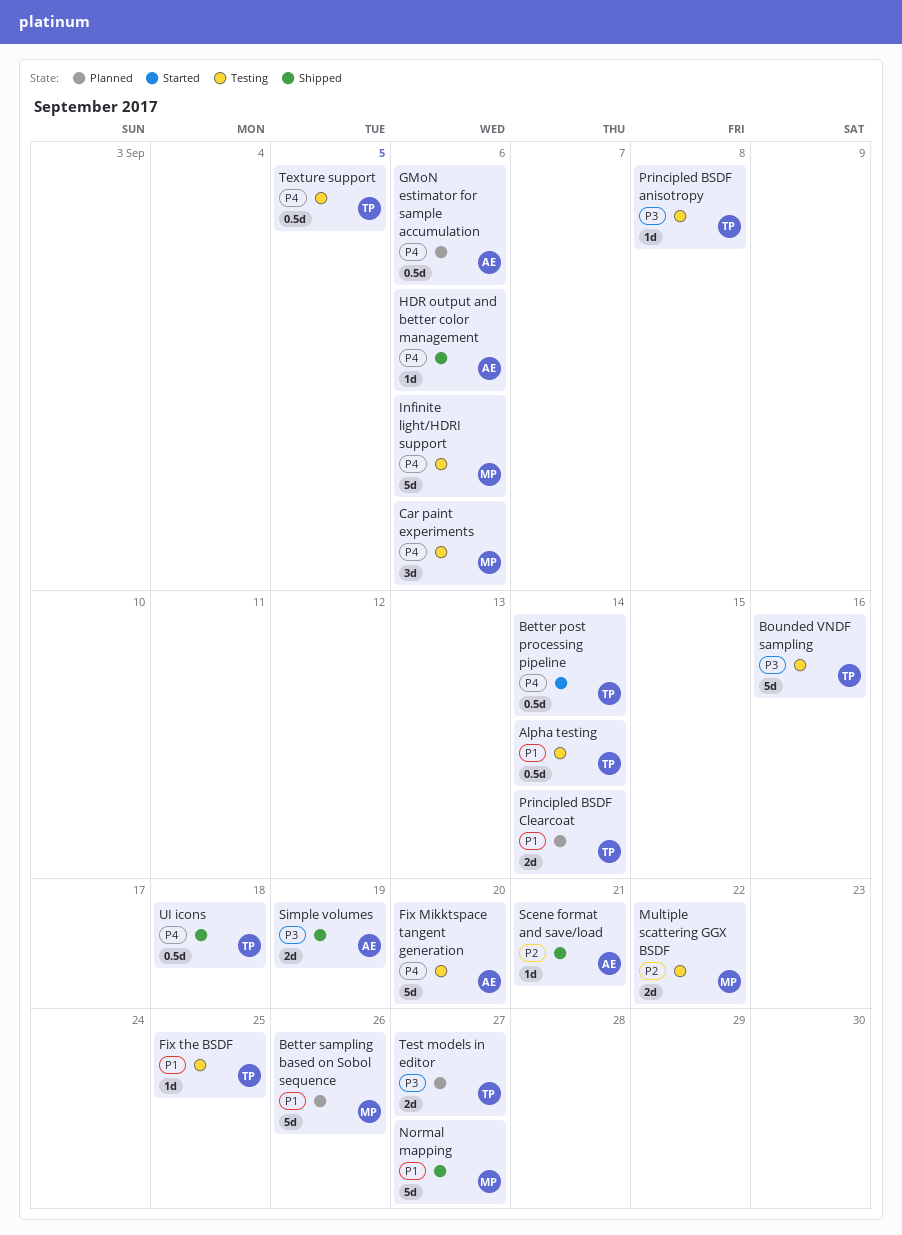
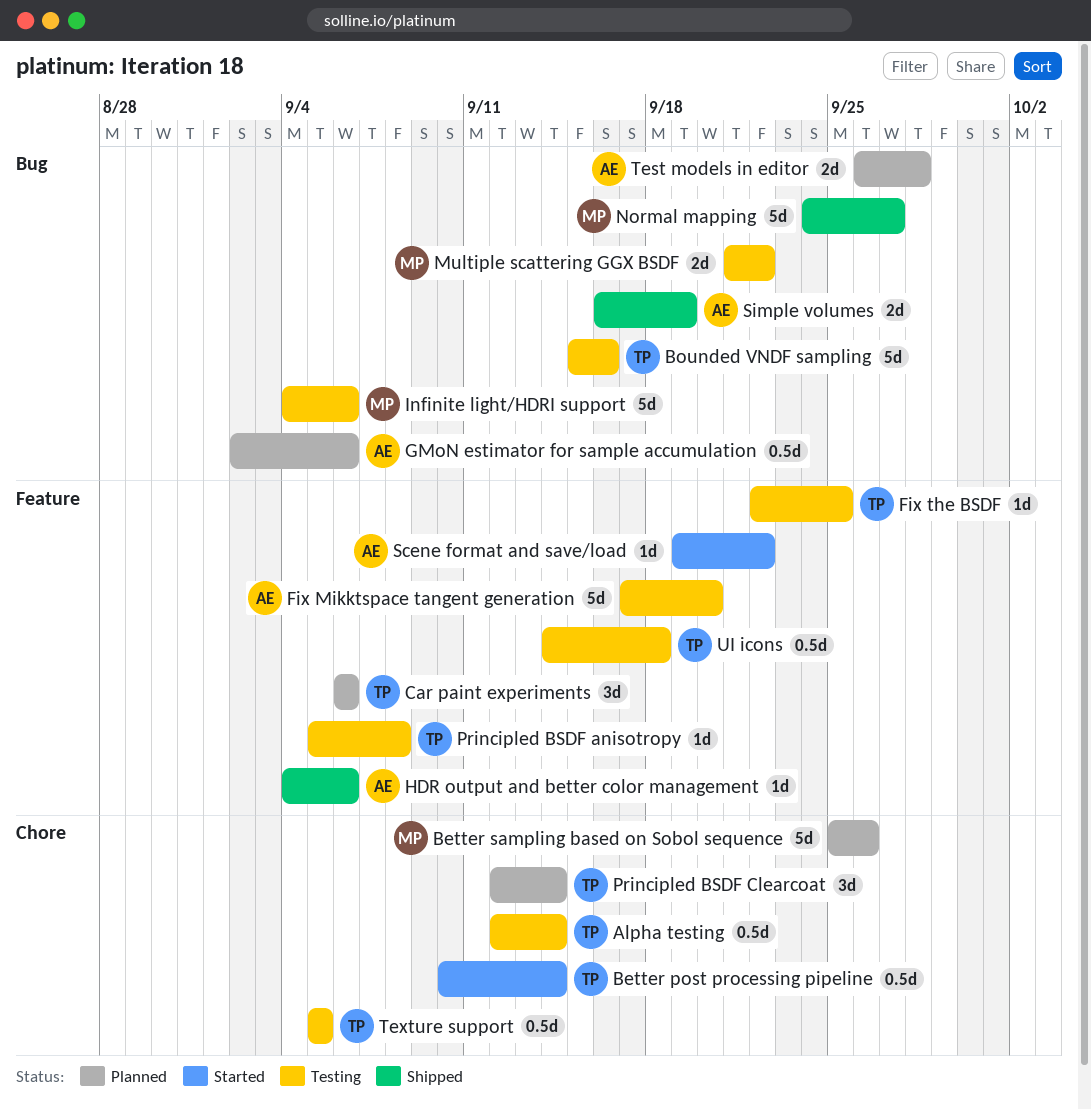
Car paint experiments, status: Testing -> Planned
Car paint experiments, owner: MP -> TP
Principled BSDF Clearcoat, estimate: 2d -> 3d
Scene format and save/load, status: Shipped -> Started
Scene format and save/load, due: Sep 21 -> Sep 22
Test models in editor, owner: TP -> AE
Test models in editor, due: Sep 27 -> Sep 28
UI icons, status: Shipped -> Testing

